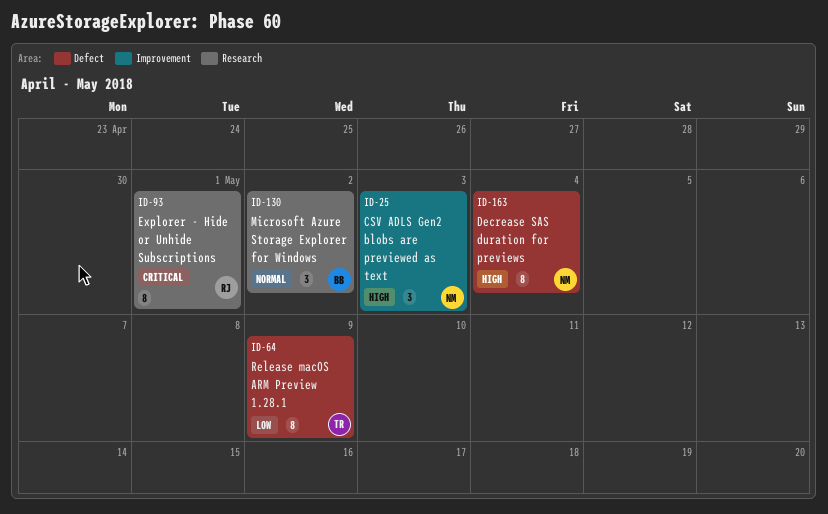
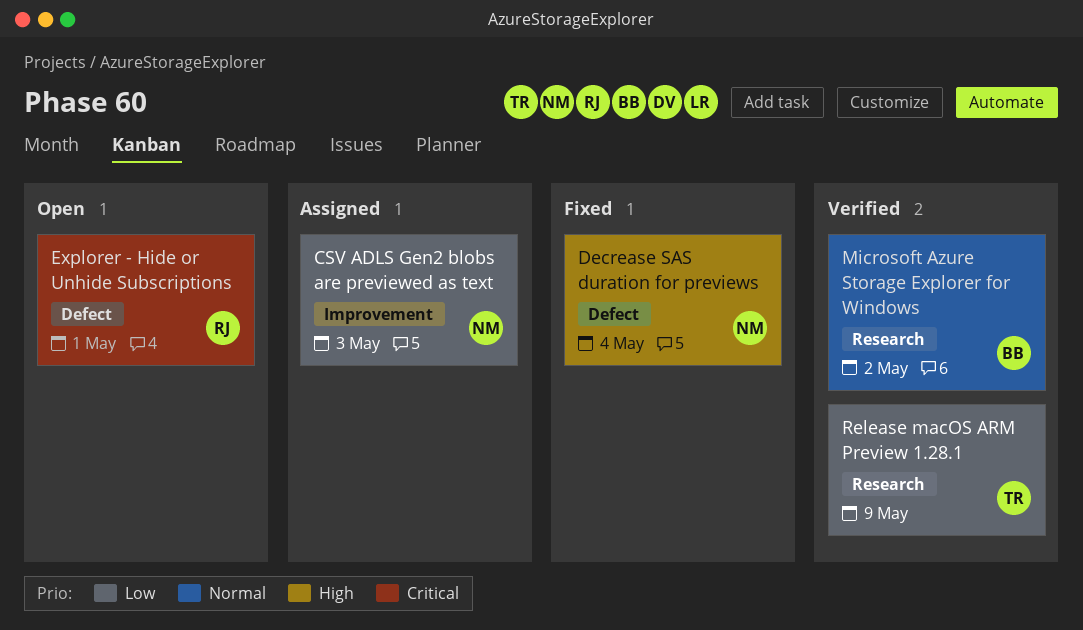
CSV ADLS Gen2 blobs are previewed as text, priority: High -> Low
Explorer - Hide or Unhide Subscriptions, label: Research -> Defect
Release macOS ARM Preview 1.28.1, label: Defect -> Research

